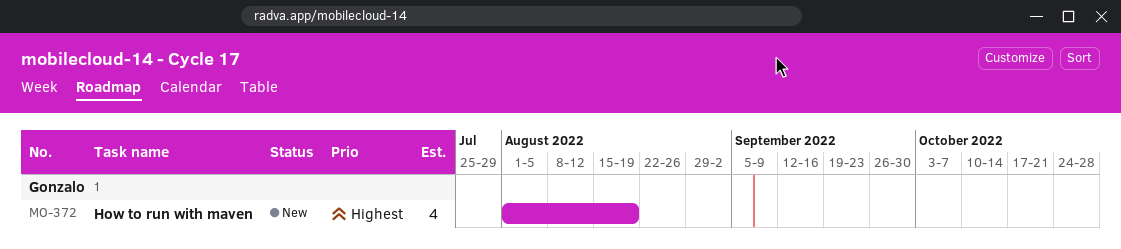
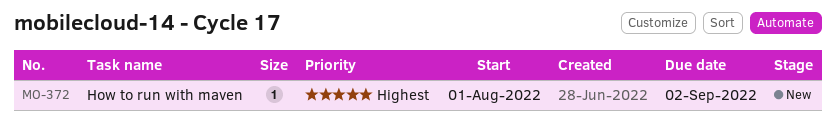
MO-372, estimate: 4 -> 1
MO-372, due: Aug 19 -> Sep 2

